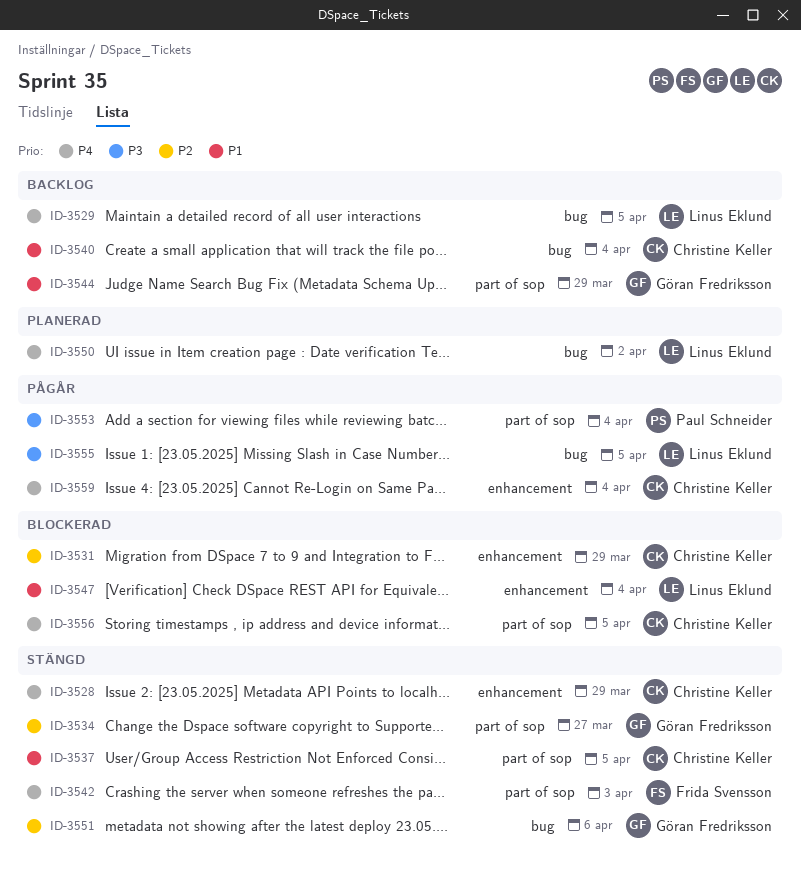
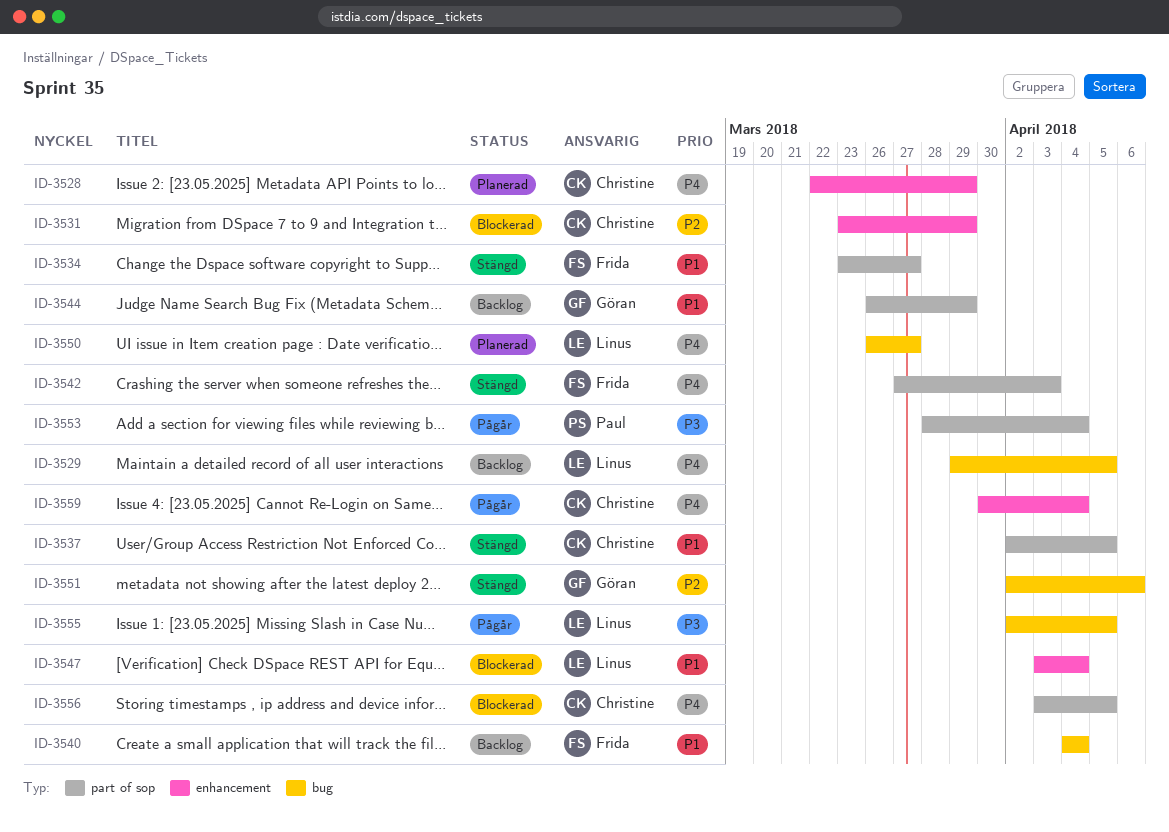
ID-3528, status: Stängd -> Planerad
ID-3534, owner: Göran Fredriksson -> Frida Svensson
ID-3534, priority: P2 -> P1
ID-3540, owner: Christine Keller -> Frida Svensson
ID-3550, due: Apr 2 -> Mar 27

